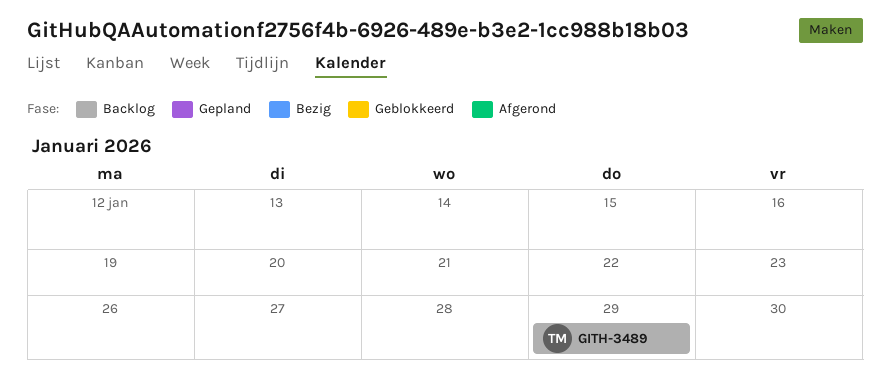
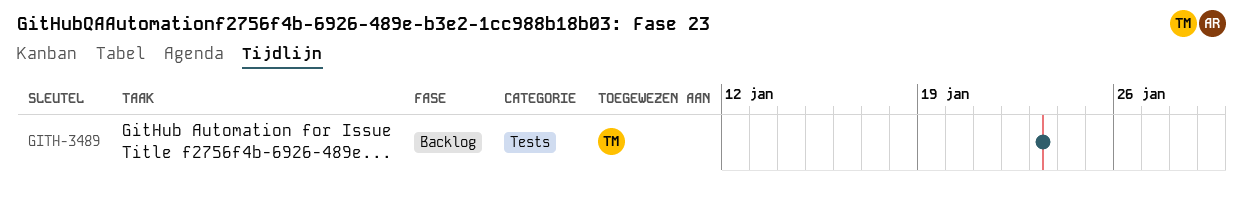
GITH-3489, start: Jan 29 -> Jan 23
GITH-3489, due: Jan 29 -> Jan 23

